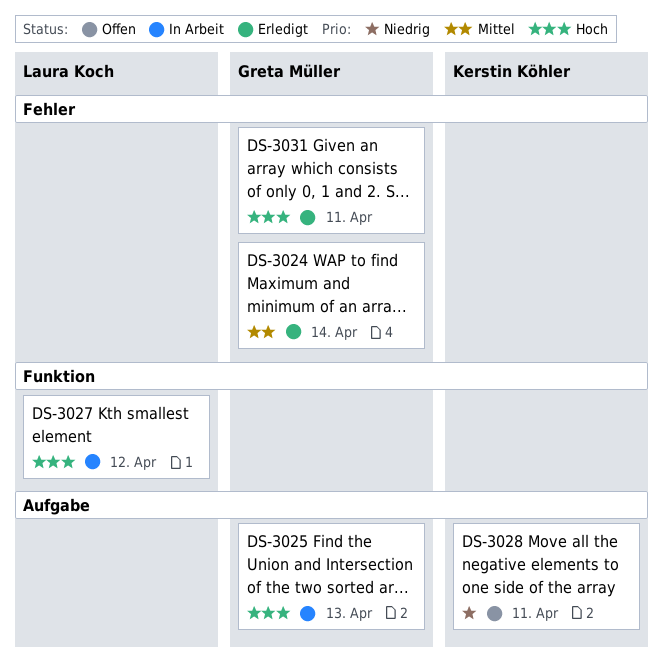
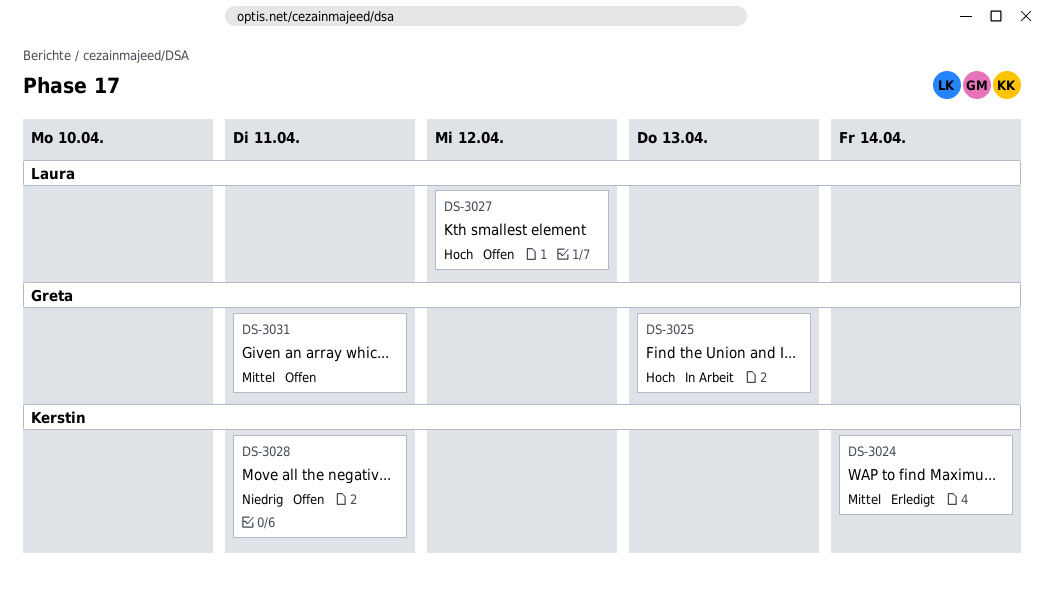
DS-3024, owner: Greta Müller -> Kerstin Köhler
DS-3027, status: In Arbeit -> Offen
DS-3031, status: Erledigt -> Offen
DS-3031, priority: Hoch -> Mittel

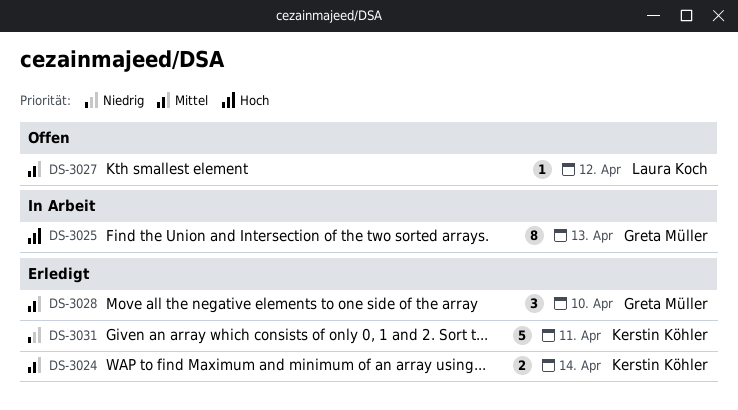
DS-3027, priority: Hoch -> Mittel
DS-3028, status: Offen -> Erledigt
DS-3028, owner: Kerstin Köhler -> Greta Müller
DS-3028, priority: Niedrig -> Mittel
DS-3028, due: Apr 11 -> Apr 10
DS-3031, status: Offen -> Erledigt
DS-3031, owner: Greta Müller -> Kerstin Köhler
DS-3031, priority: Mittel -> Niedrig

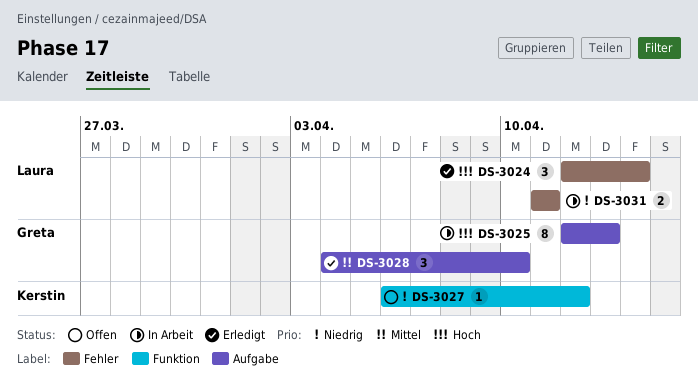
DS-3024, owner: Kerstin Köhler -> Laura Koch
DS-3024, priority: Mittel -> Hoch
DS-3024, estimate: 2 -> 3
DS-3027, owner: Laura Koch -> Kerstin Köhler
DS-3027, priority: Mittel -> Niedrig
DS-3031, status: Erledigt -> In Arbeit
DS-3031, owner: Kerstin Köhler -> Laura Koch
DS-3031, estimate: 5 -> 2

